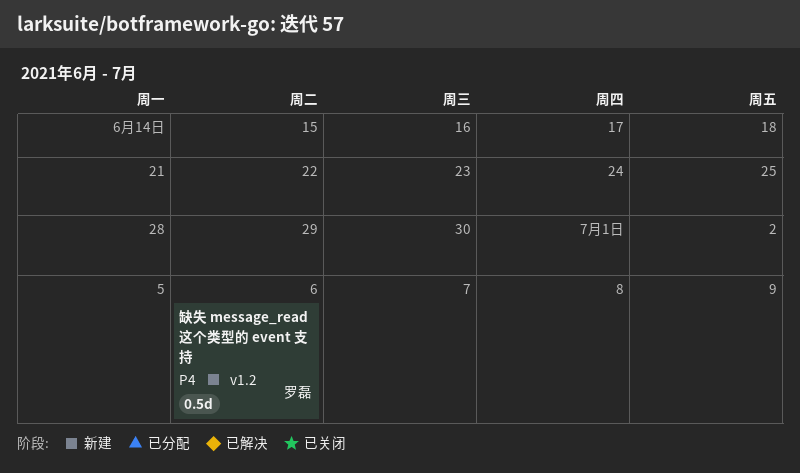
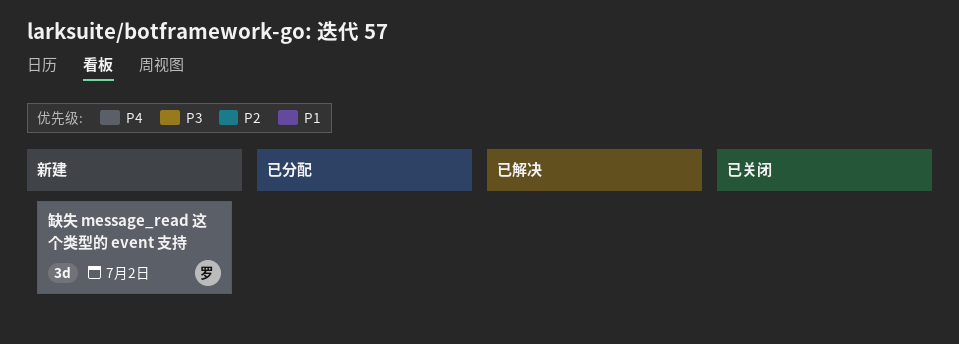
缺失 message_read 这个类型的 event 支持, estimate: 0.5d -> 3d
缺失 message_read 这个类型的 event 支持, due: Jul 6 -> Jul 2

